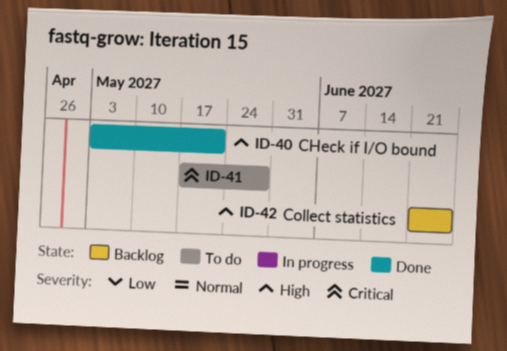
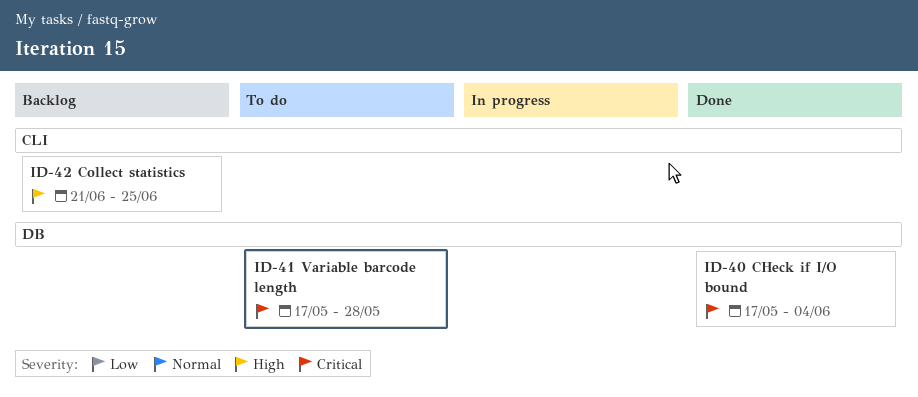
ID-40, priority: High -> Critical
ID-40, start: May 3 -> May 17
ID-40, due: May 21 -> Jun 4

